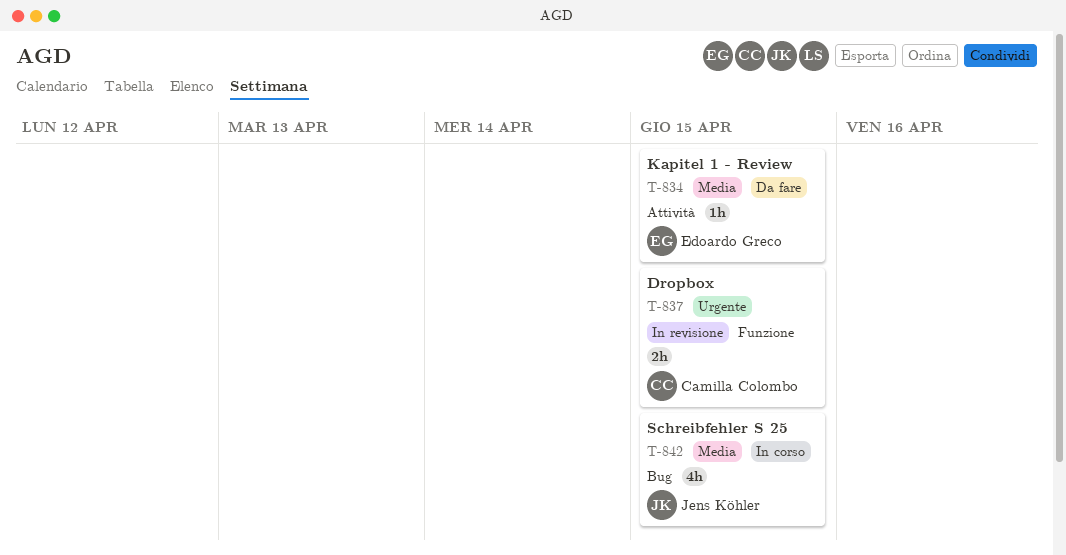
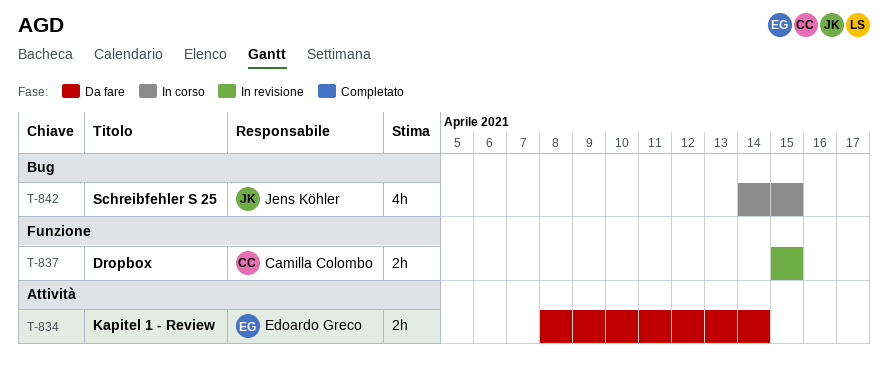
T-834, estimate: 1h -> 2h
T-834, due: Apr 15 -> Apr 14

